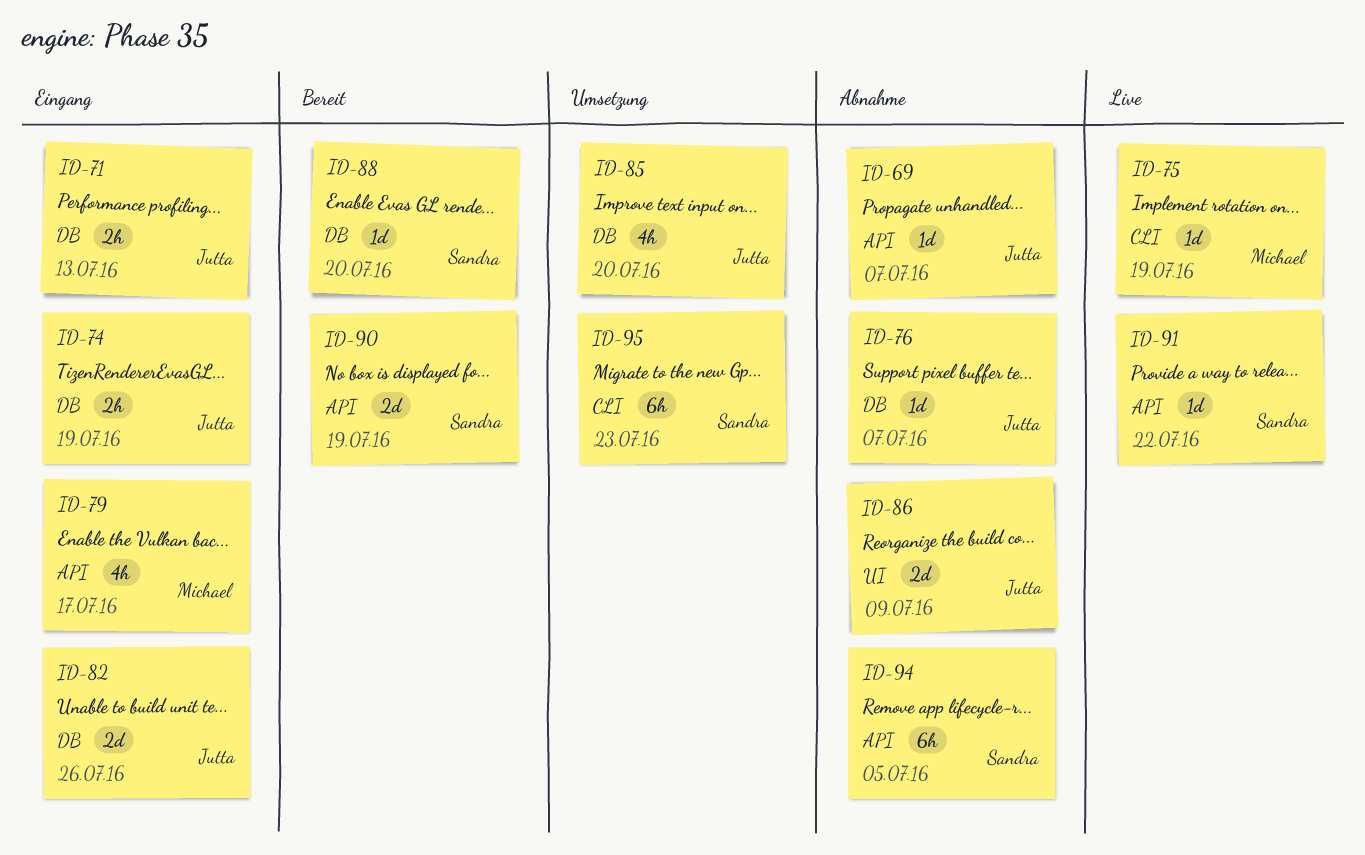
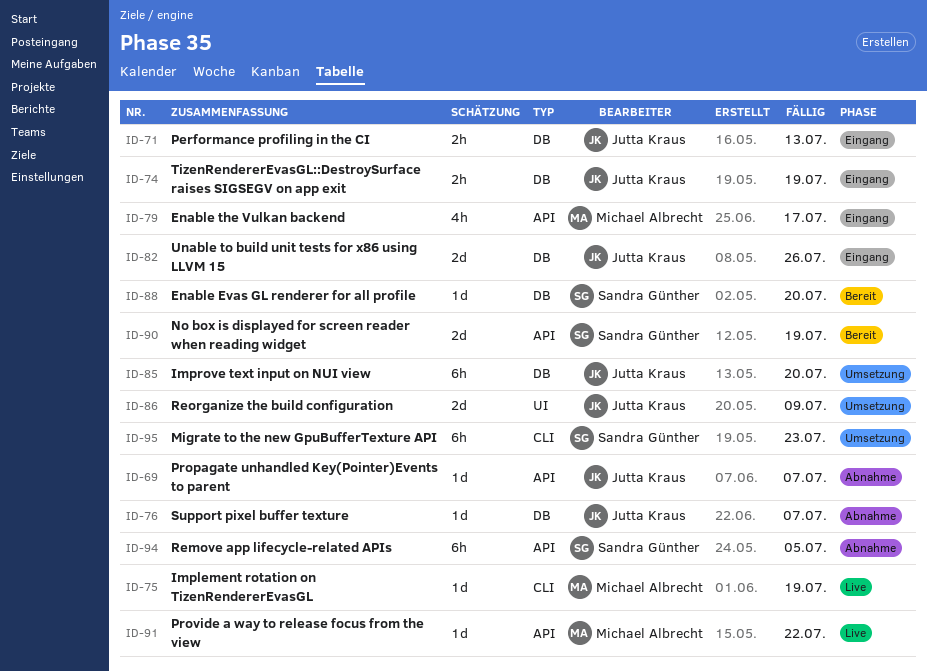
ID-85, estimate: 4h -> 6h
ID-86, status: Abnahme -> Umsetzung
ID-91, owner: Sandra Günther -> Michael Albrecht

